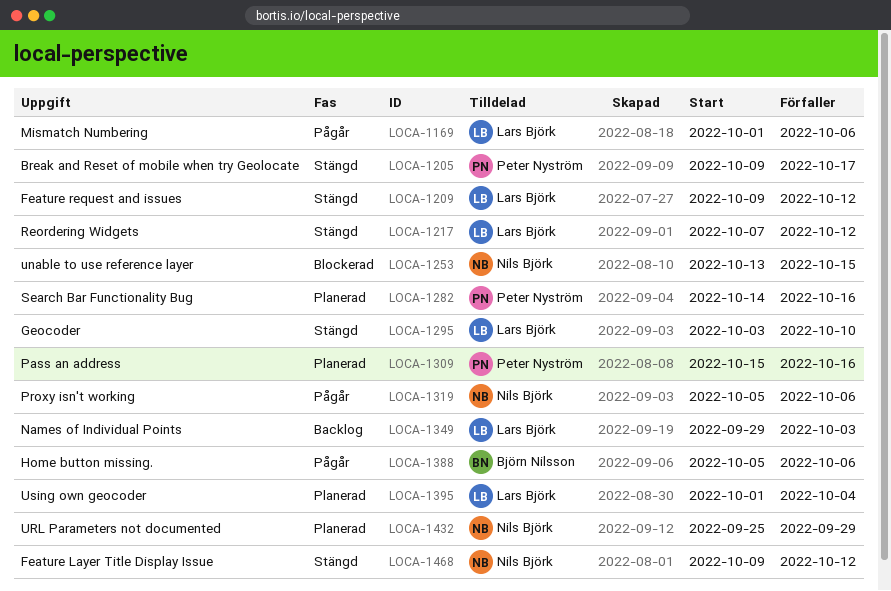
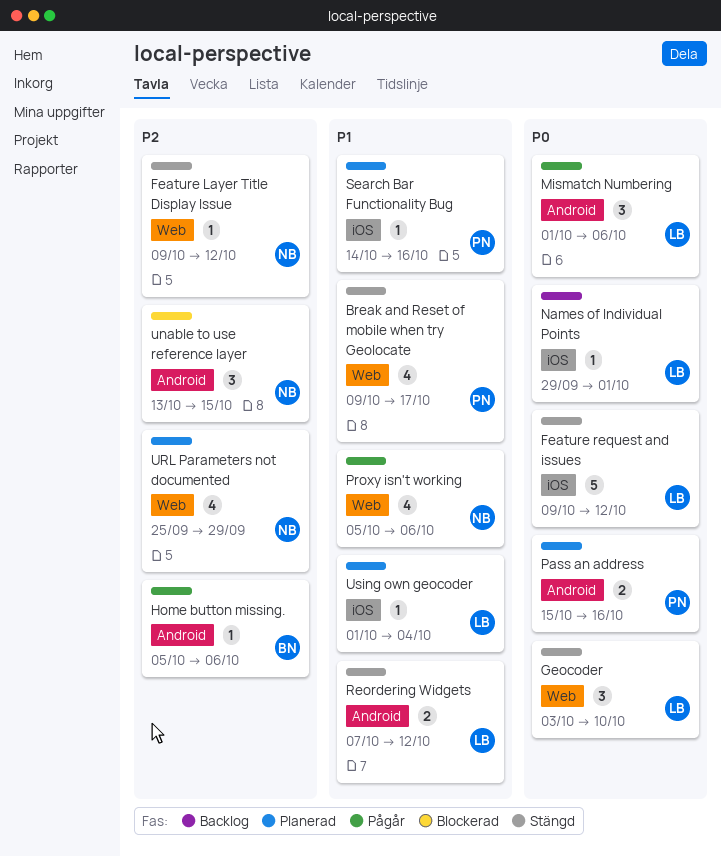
Names of Individual Points, due: Oct 3 -> Oct 1

